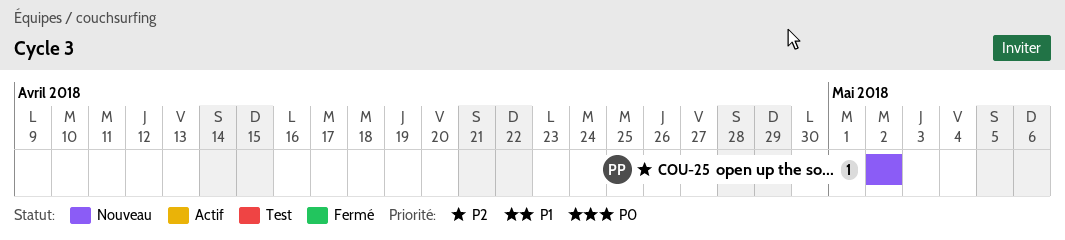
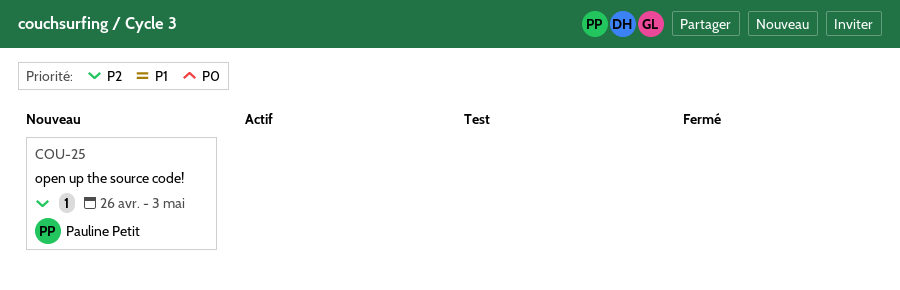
COU-25, start: May 2 -> Apr 26
COU-25, due: May 2 -> May 3

